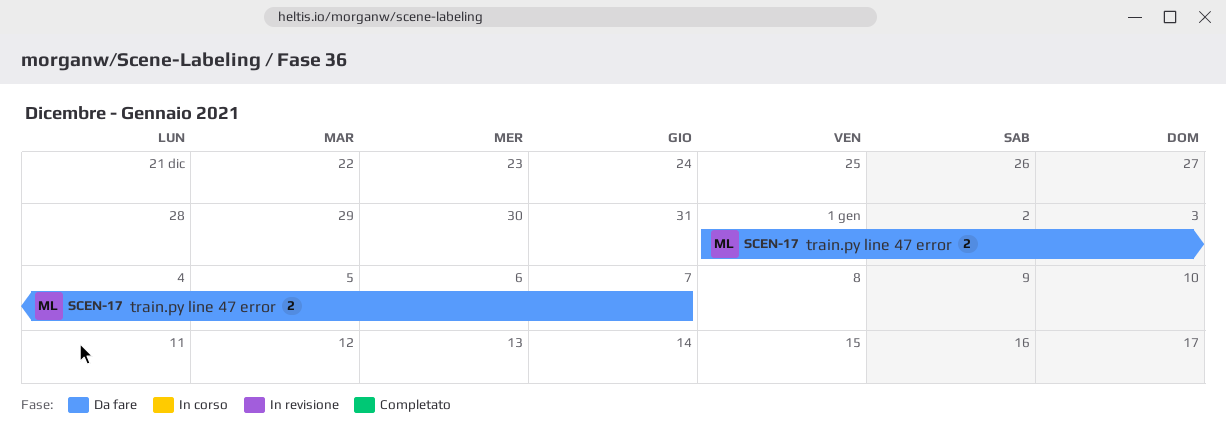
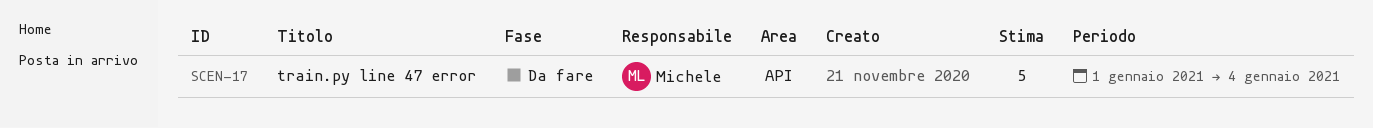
SCEN-17, estimate: 2 -> 5
SCEN-17, due: Jan 7 -> Jan 4

